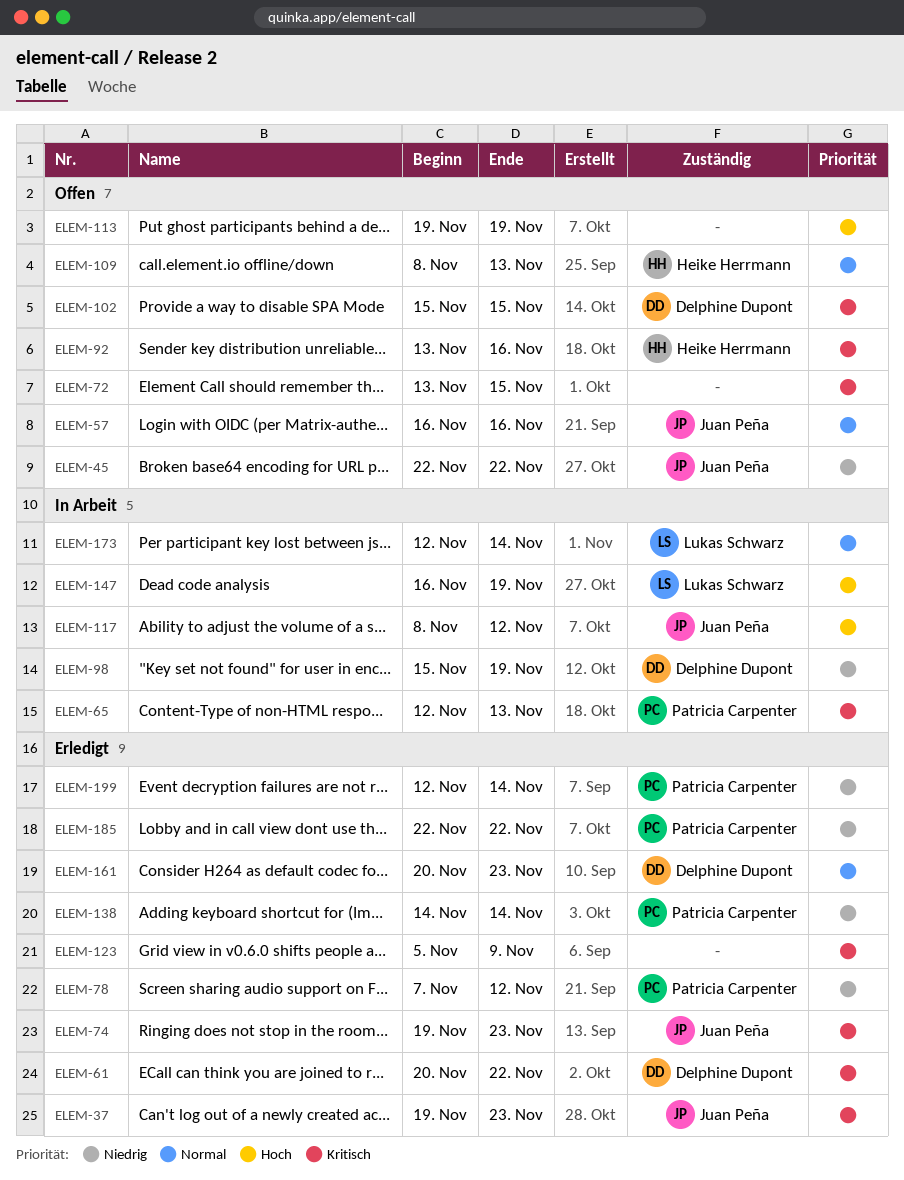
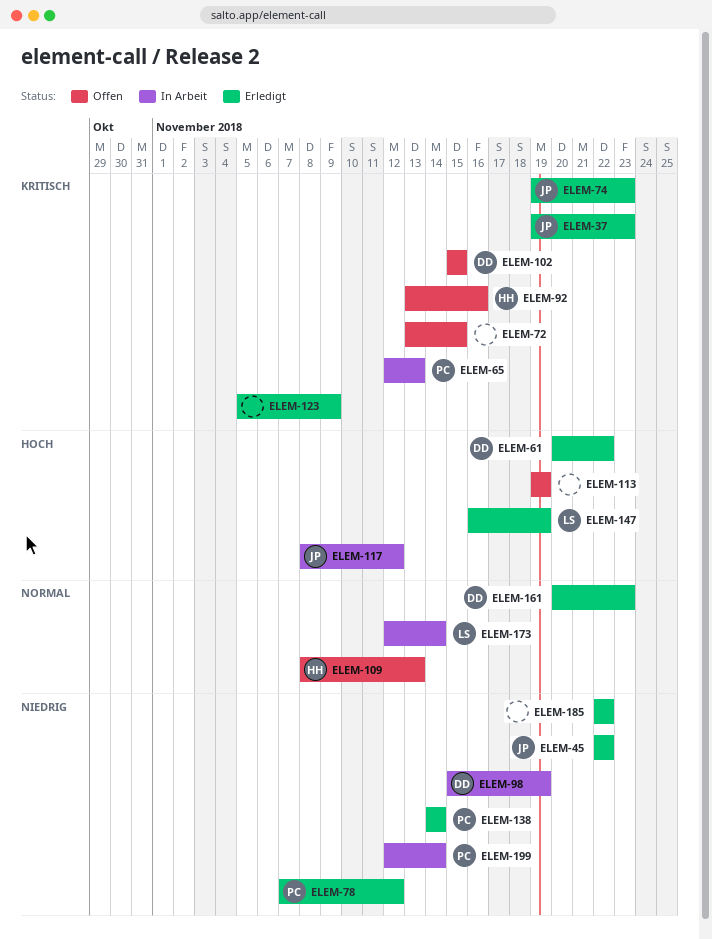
ELEM-45, status: Offen -> Erledigt
ELEM-57: present -> none
ELEM-61, priority: Kritisch -> Hoch
ELEM-147, status: In Arbeit -> Erledigt
ELEM-185, owner: Patricia Carpenter -> none
ELEM-199, status: Erledigt -> In Arbeit

